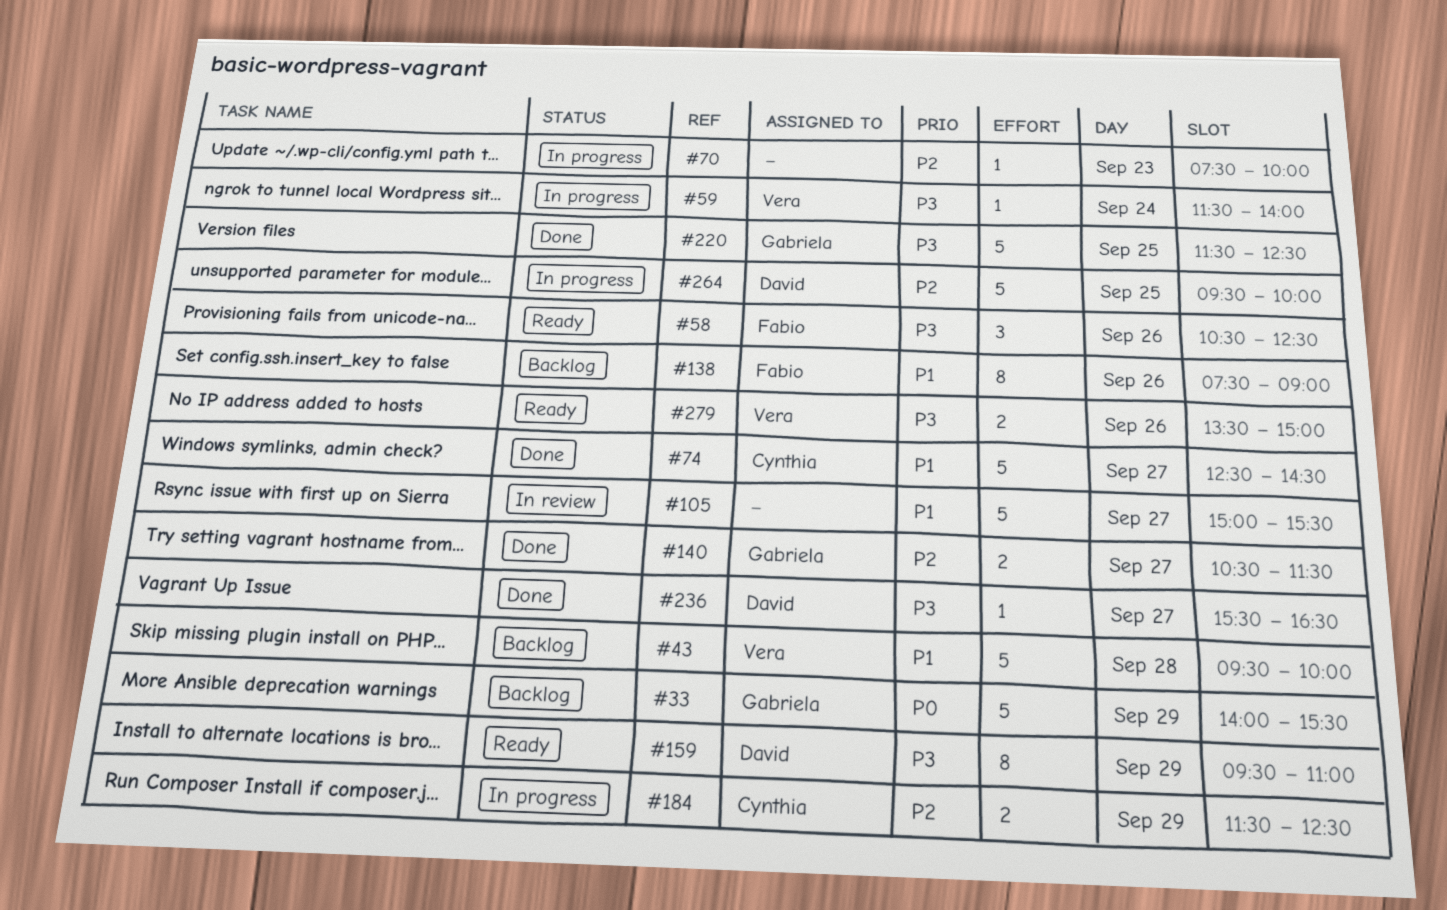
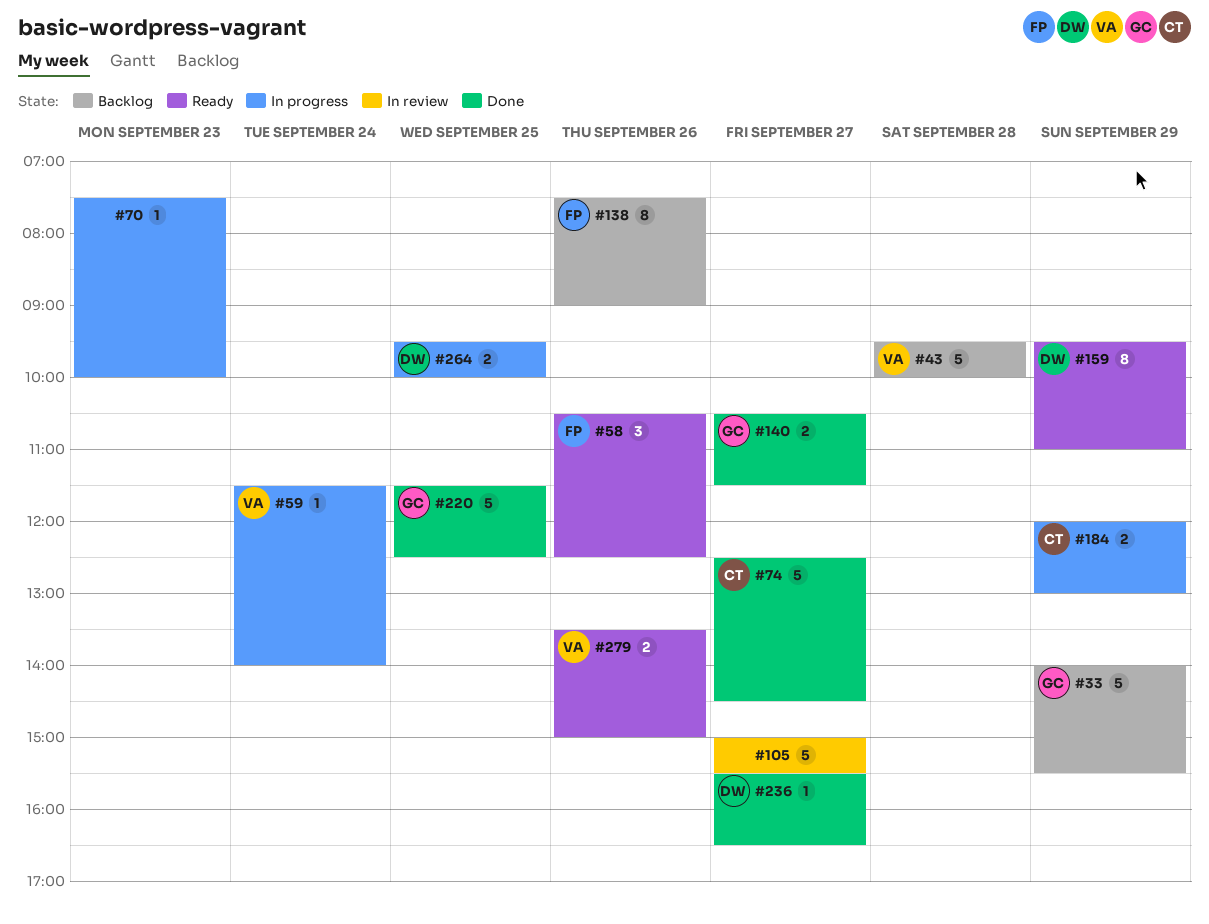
#184, begins: 11:30 -> 12:00
#184, ends: 12:30 -> 13:00
#264, estimate: 5 -> 2

